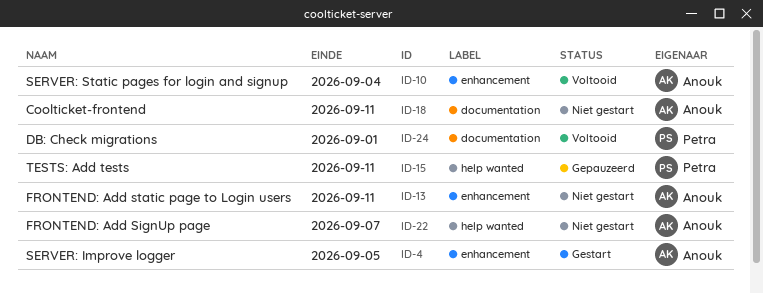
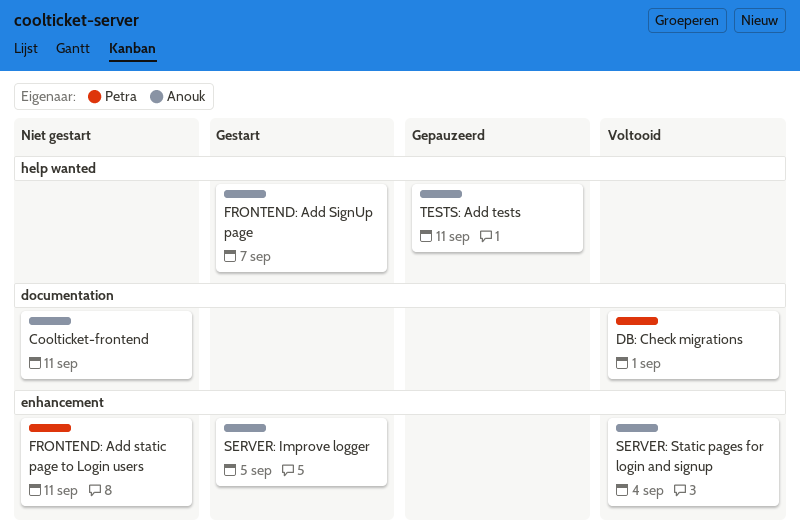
FRONTEND: Add SignUp page, status: Niet gestart -> Gestart
FRONTEND: Add static page to Login users, owner: Anouk -> Petra
TESTS: Add tests, owner: Petra -> Anouk

